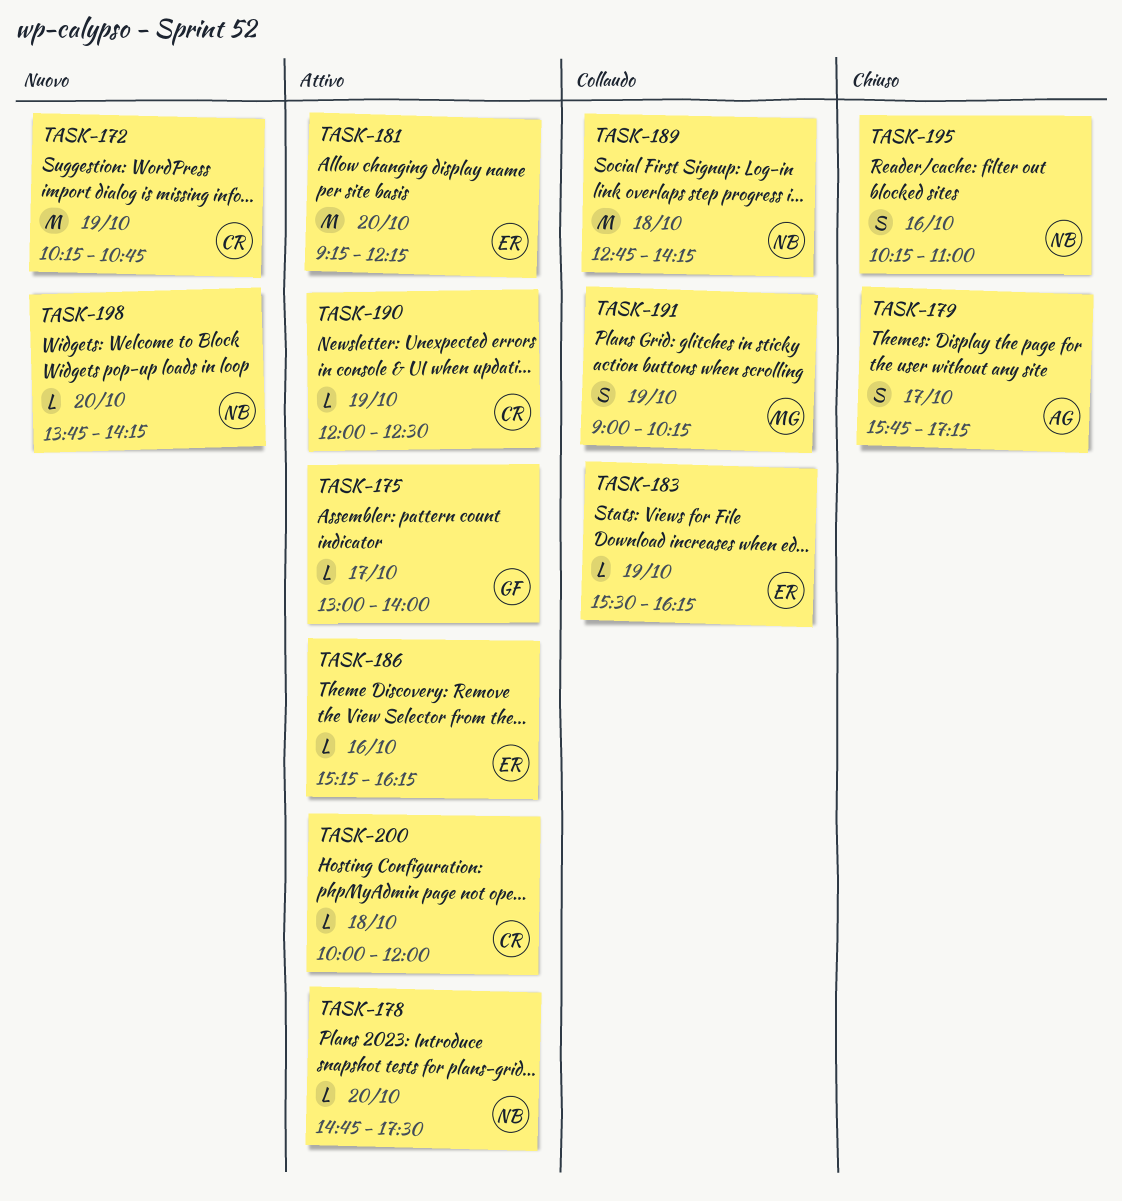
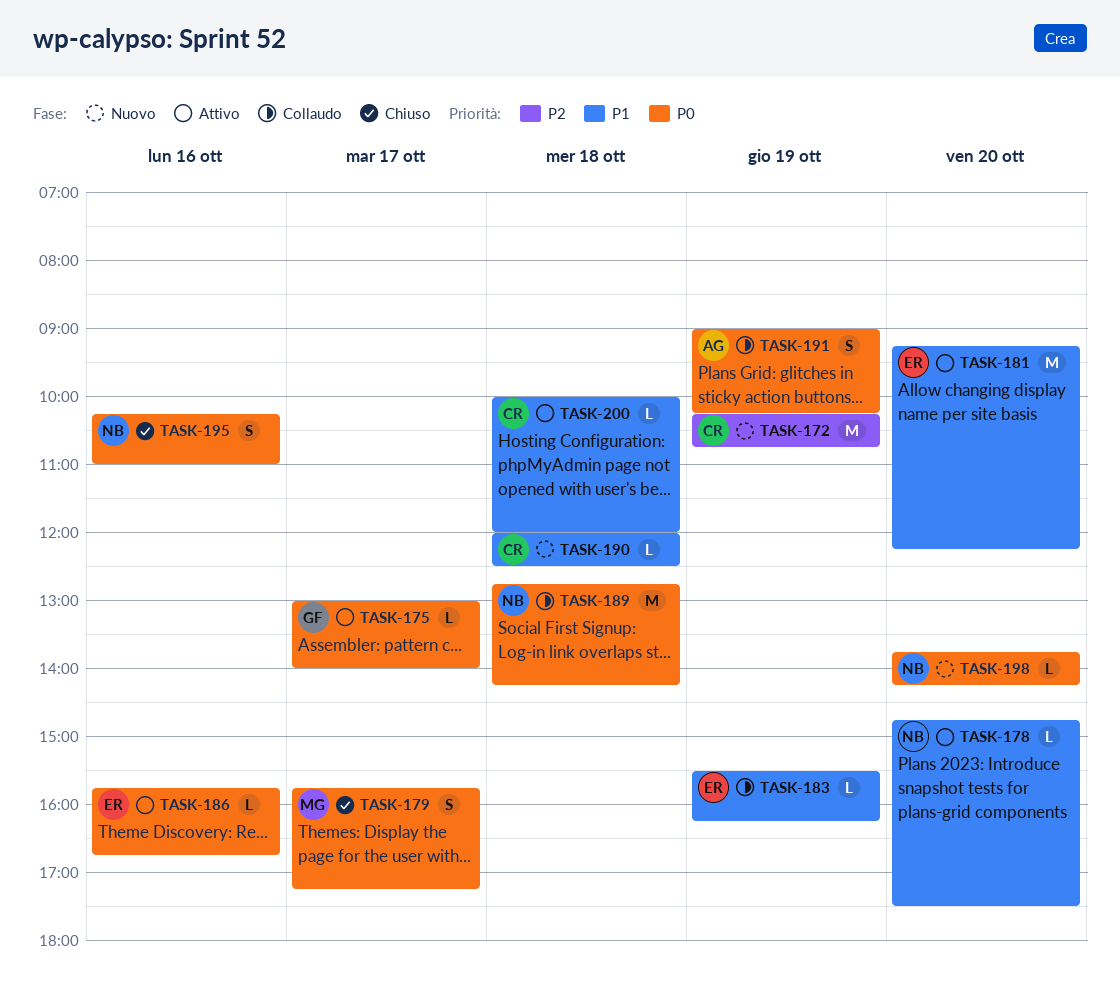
TASK-179, owner: AG -> MG
TASK-186, begins: 15:15 -> 15:45
TASK-186, ends: 16:15 -> 16:45
TASK-190, status: Attivo -> Nuovo
TASK-190, day: Oct 19 -> Oct 18
TASK-191, owner: MG -> AG

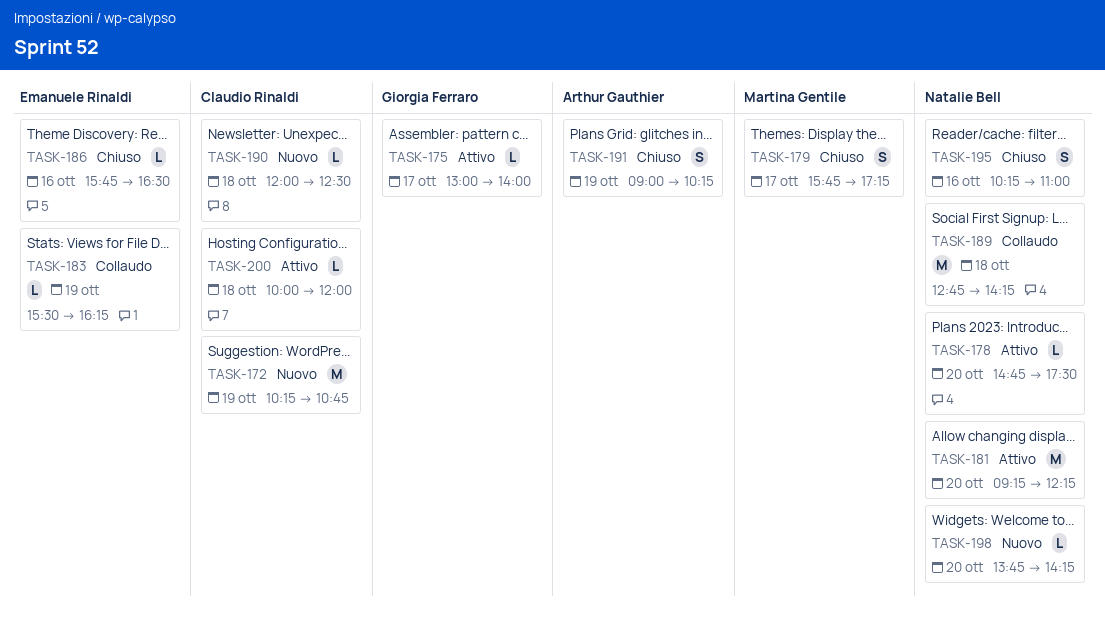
TASK-181, owner: Emanuele Rinaldi -> Natalie Bell
TASK-186, status: Attivo -> Chiuso
TASK-186, ends: 16:45 -> 16:30
TASK-191, status: Collaudo -> Chiuso

